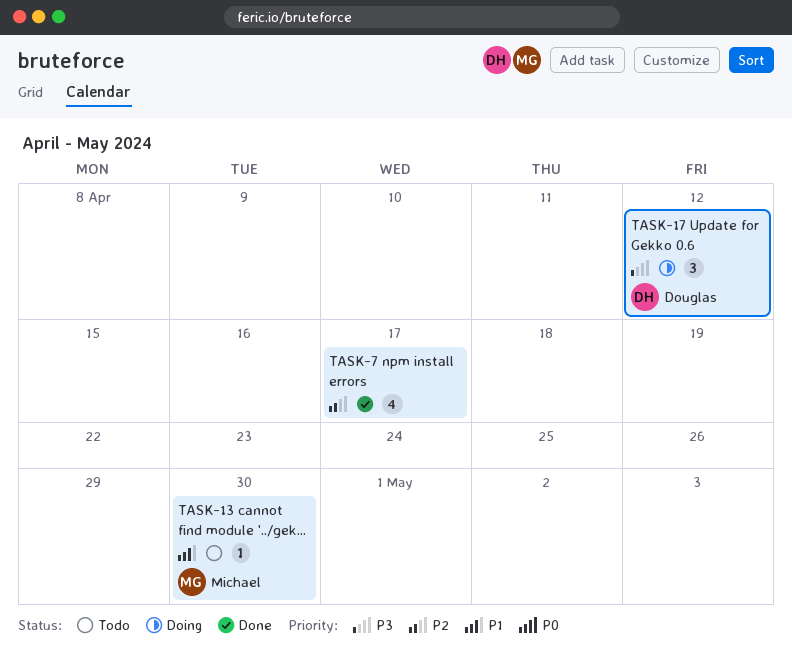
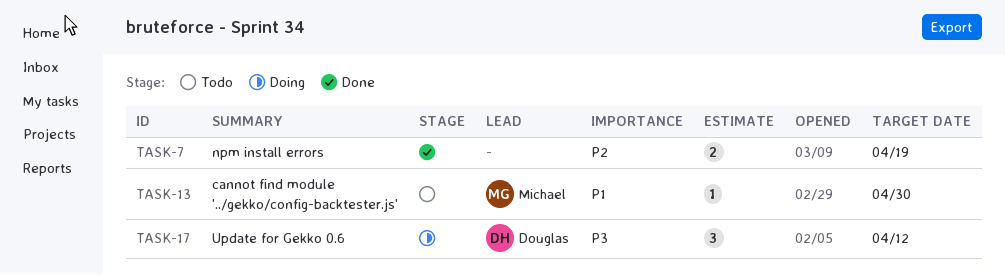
TASK-7, estimate: 4 -> 2
TASK-7, due: Apr 17 -> Apr 19

